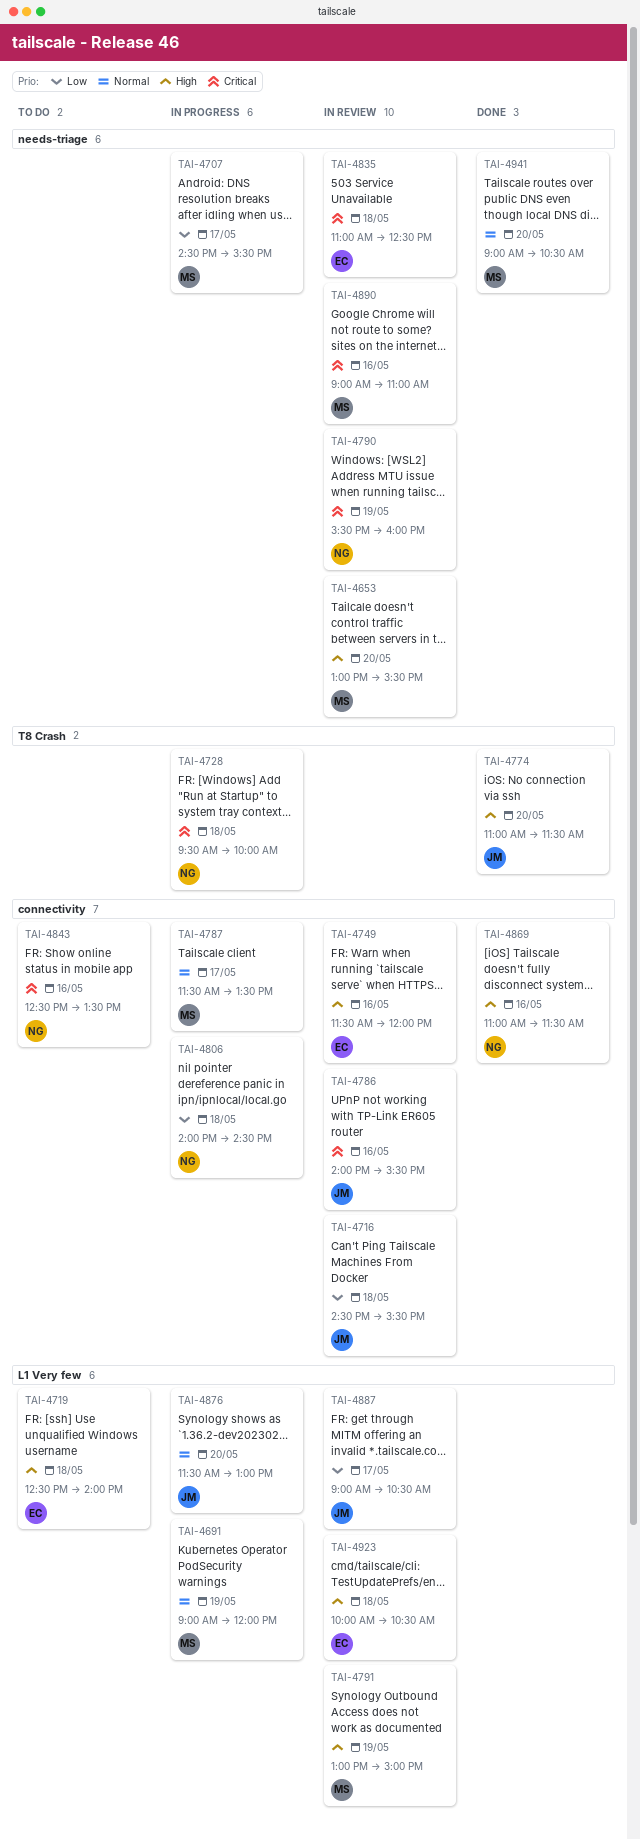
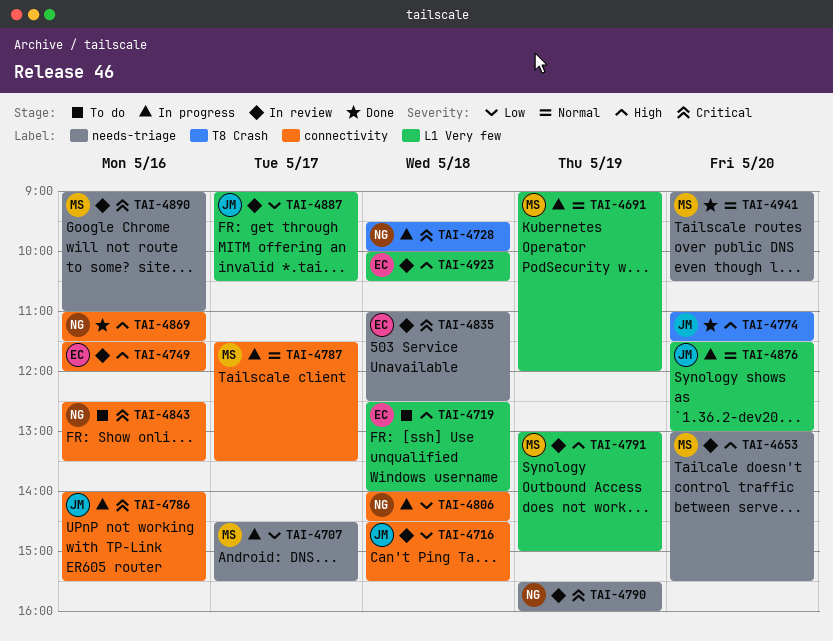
TAI-4786, status: In review -> In progress

